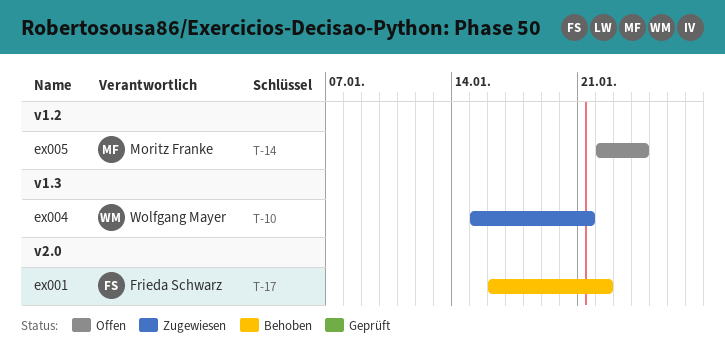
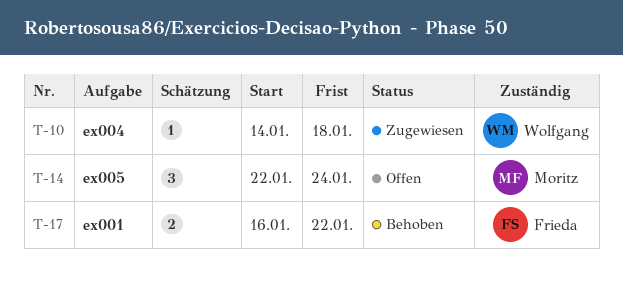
T-10, start: Jan 15 -> Jan 14
T-10, due: Jan 21 -> Jan 18

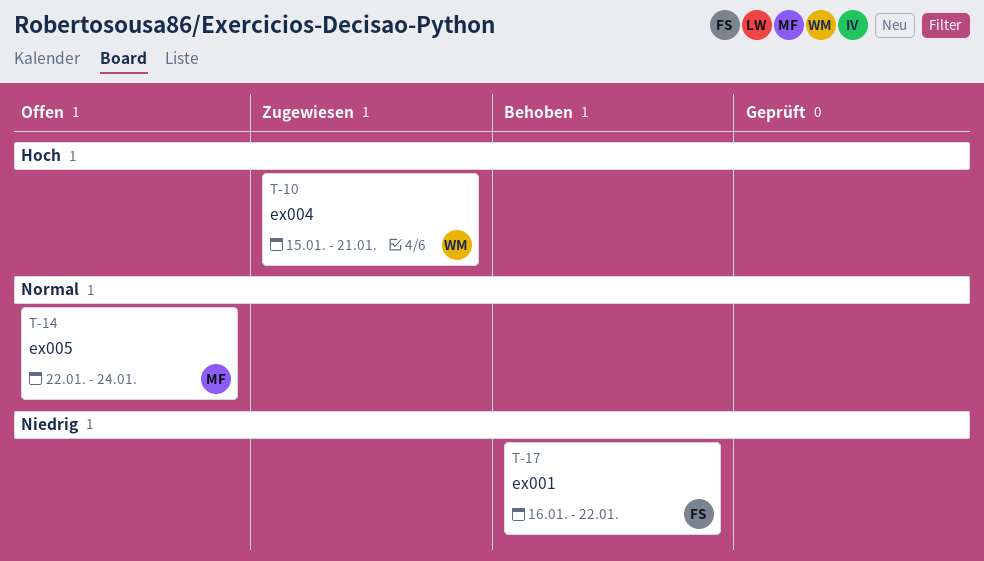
T-10, start: Jan 14 -> Jan 15
T-10, due: Jan 18 -> Jan 21

